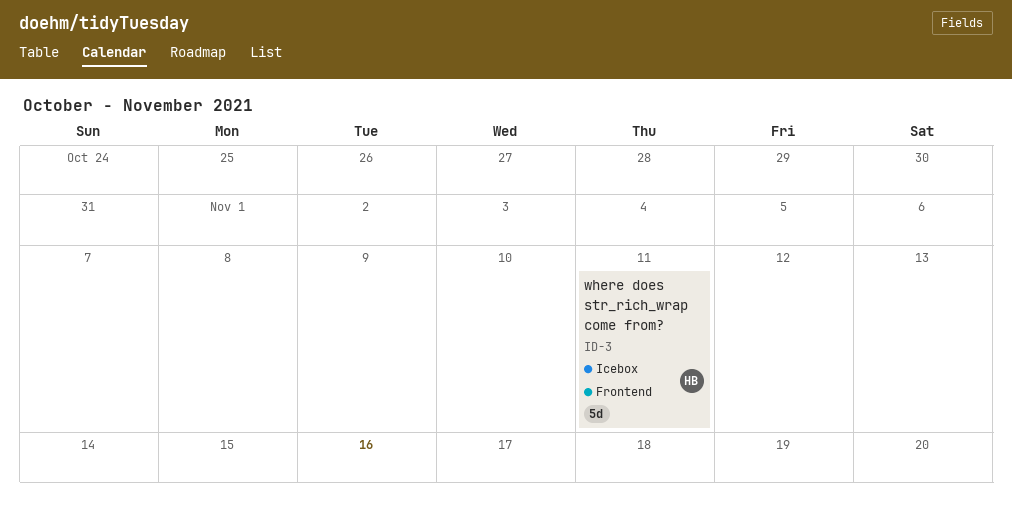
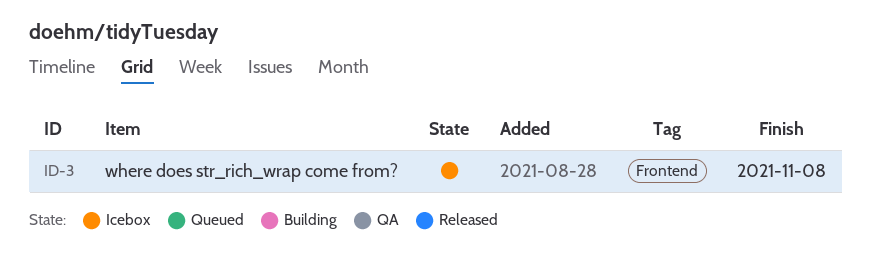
ID-3, due: Nov 11 -> Nov 8

